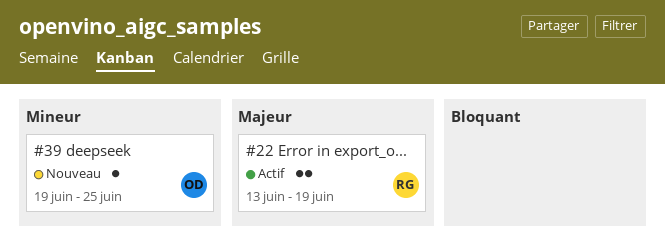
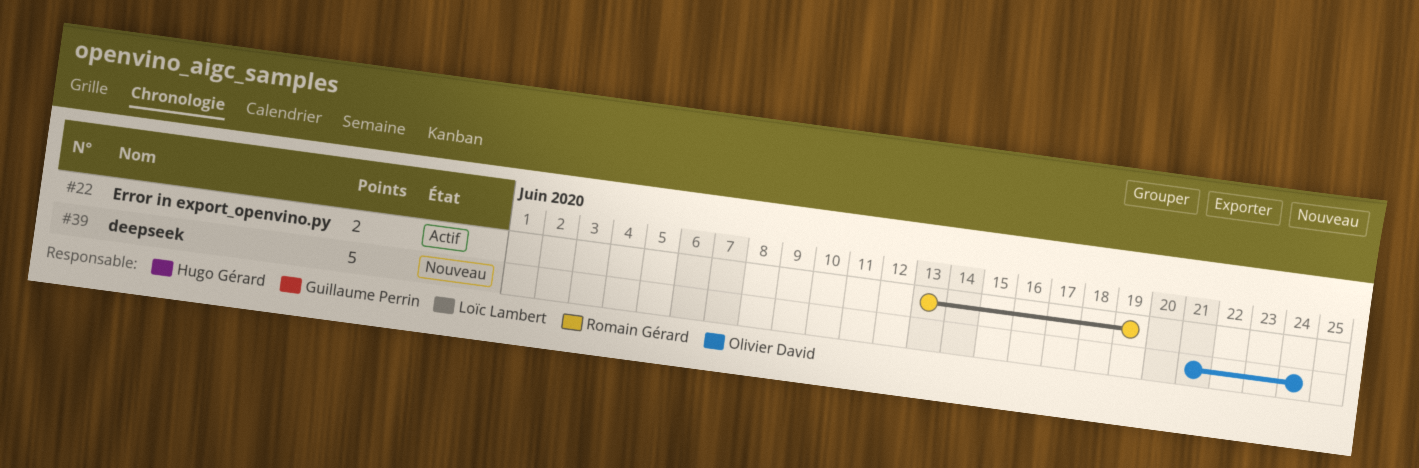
#39, estimate: 1 -> 5
#39, start: Jun 19 -> Jun 21
#39, due: Jun 25 -> Jun 24

